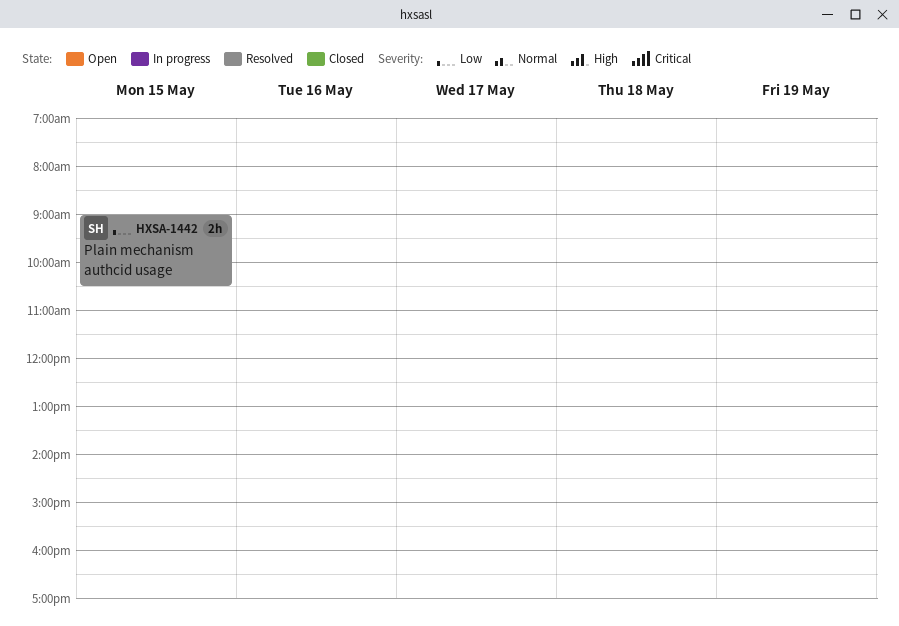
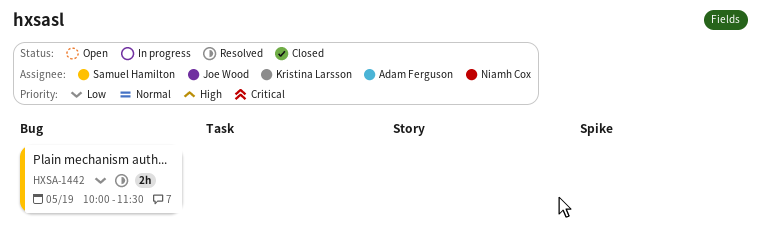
HXSA-1442, day: May 15 -> May 19
HXSA-1442, begins: 09:00 -> 10:00
HXSA-1442, ends: 10:30 -> 11:30

